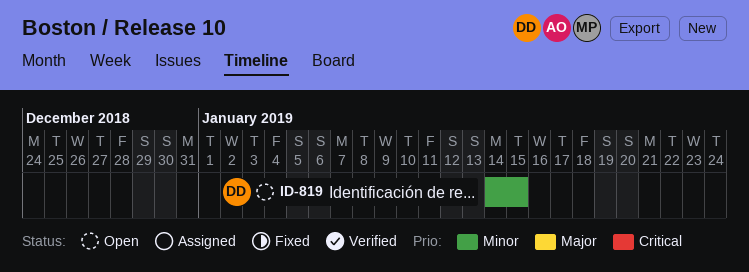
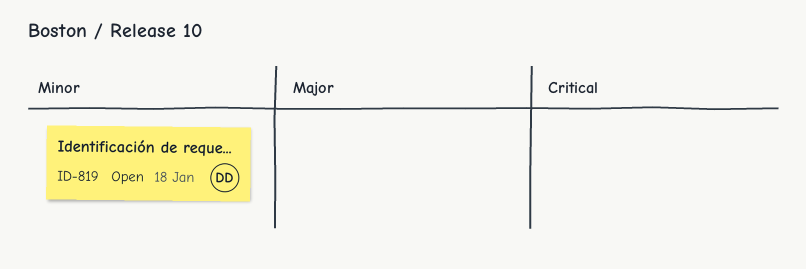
ID-819, due: Jan 15 -> Jan 18

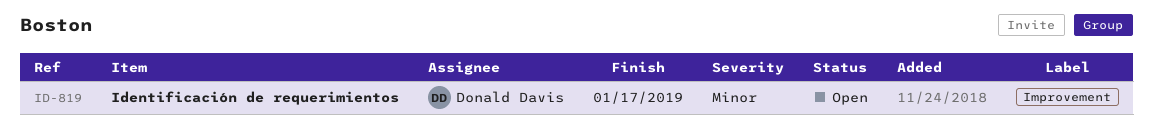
ID-819, due: Jan 18 -> Jan 17

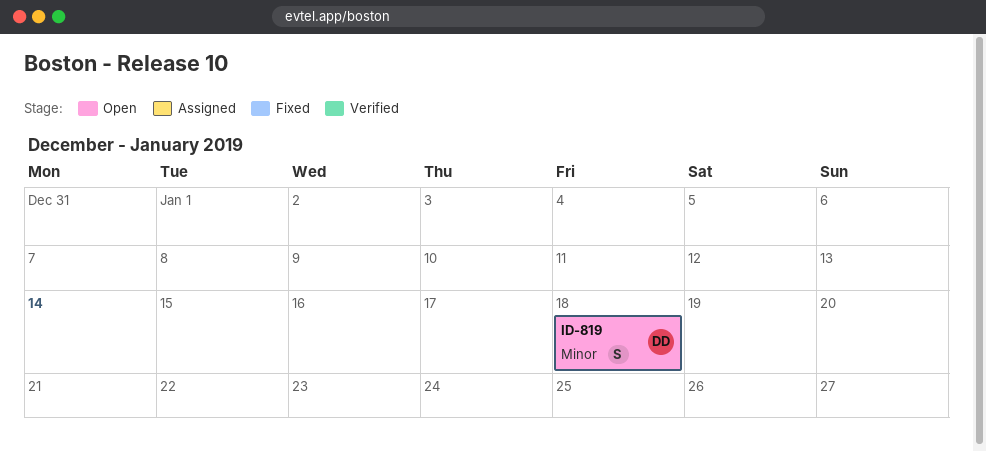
ID-819, due: Jan 17 -> Jan 18

